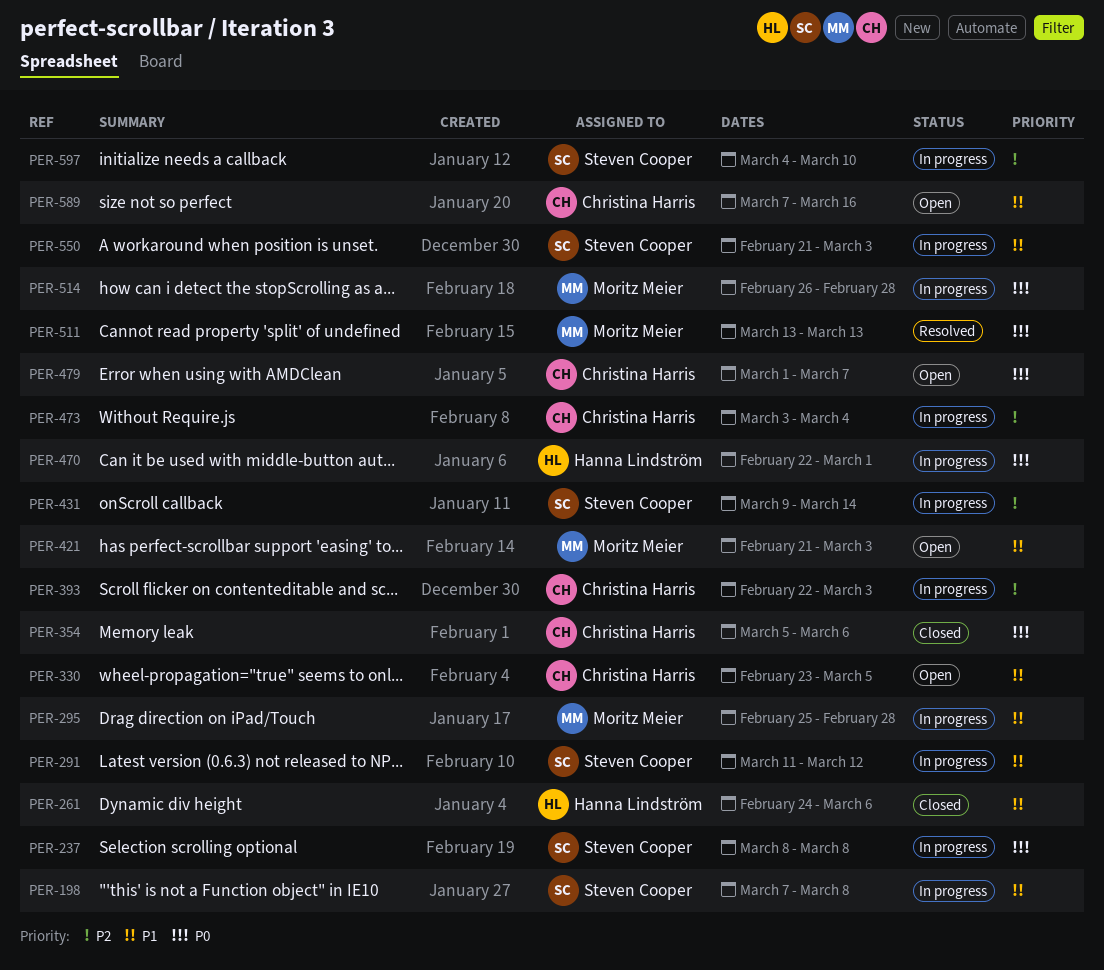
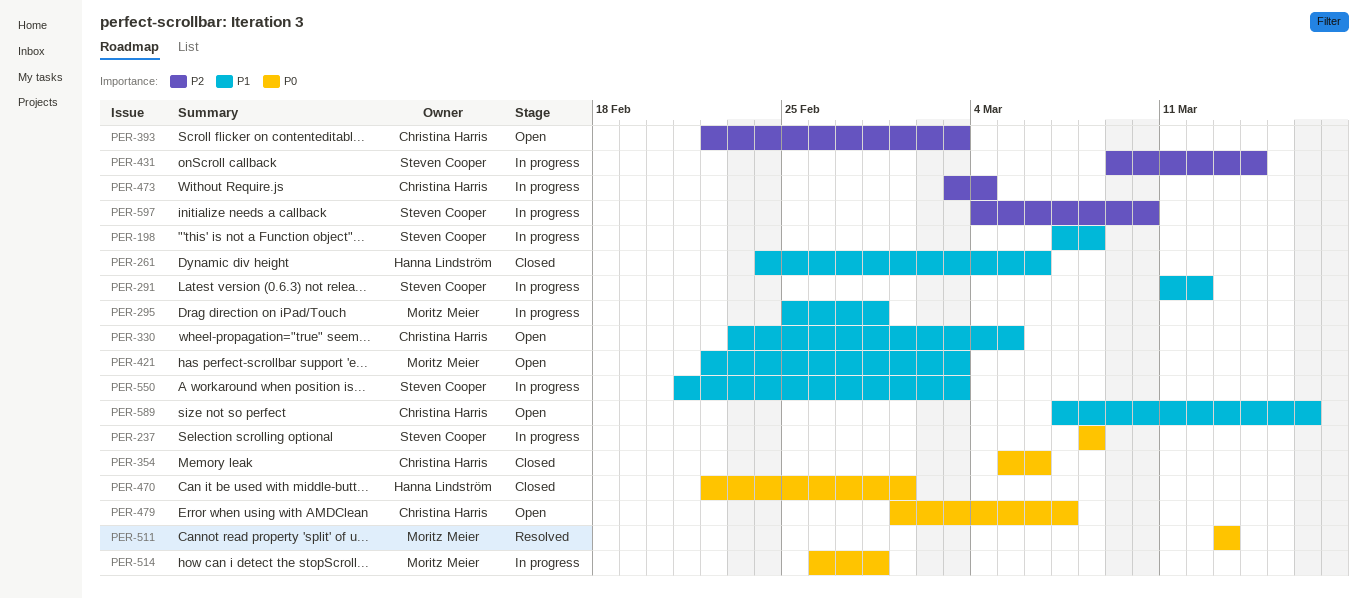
PER-393, status: In progress -> Open
PER-421, start: Feb 21 -> Feb 22
PER-470, status: In progress -> Closed

